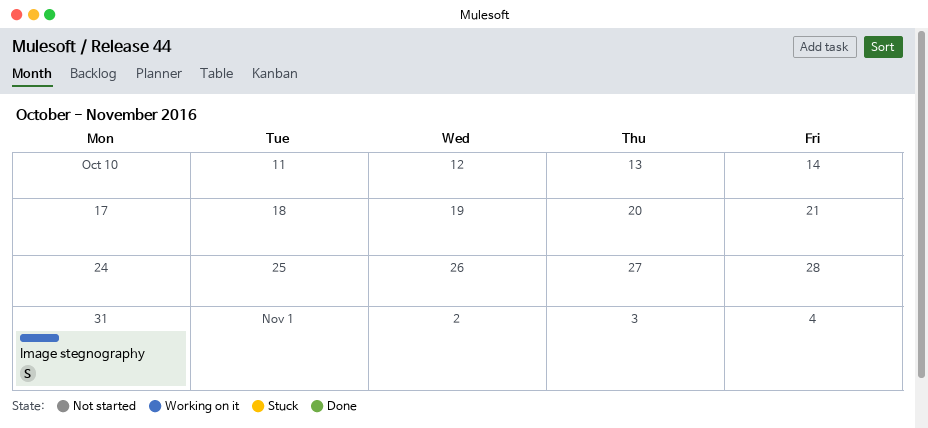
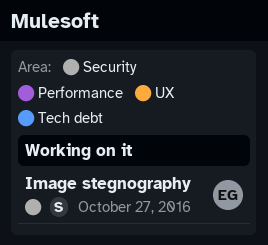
Image stegnography, due: Oct 31 -> Oct 27

